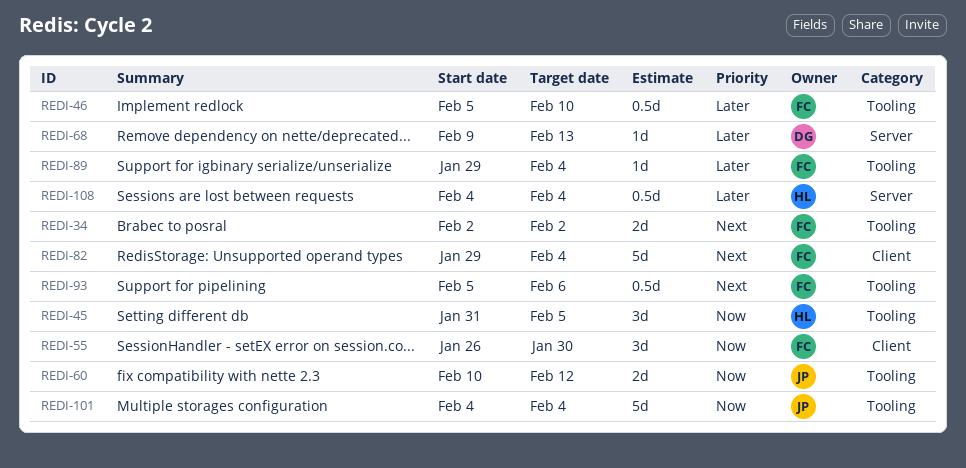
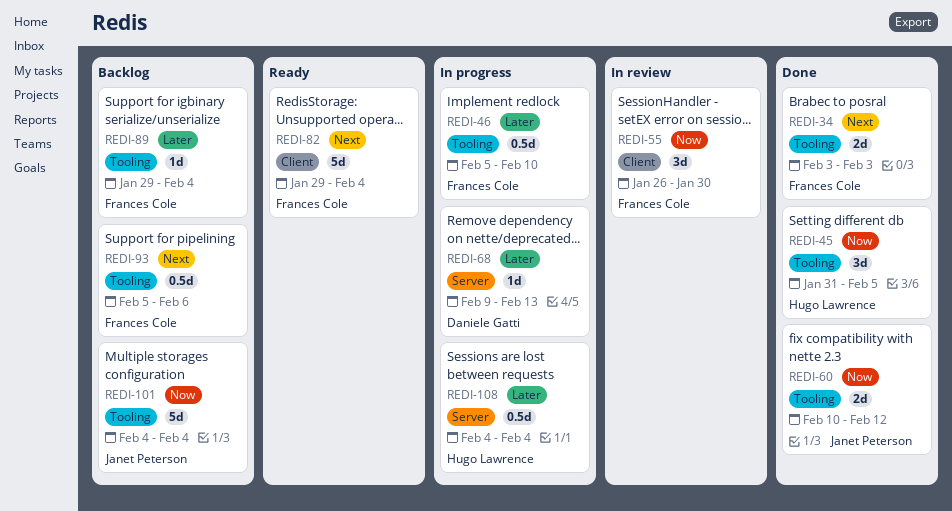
REDI-34, start: Feb 2 -> Feb 3
REDI-34, due: Feb 2 -> Feb 3

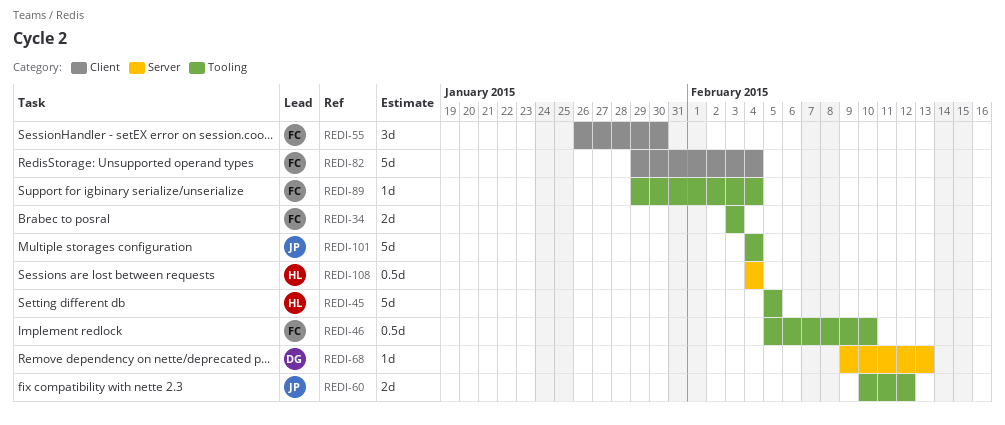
REDI-45, estimate: 3d -> 5d
REDI-45, start: Jan 31 -> Feb 5
REDI-93: present -> none

